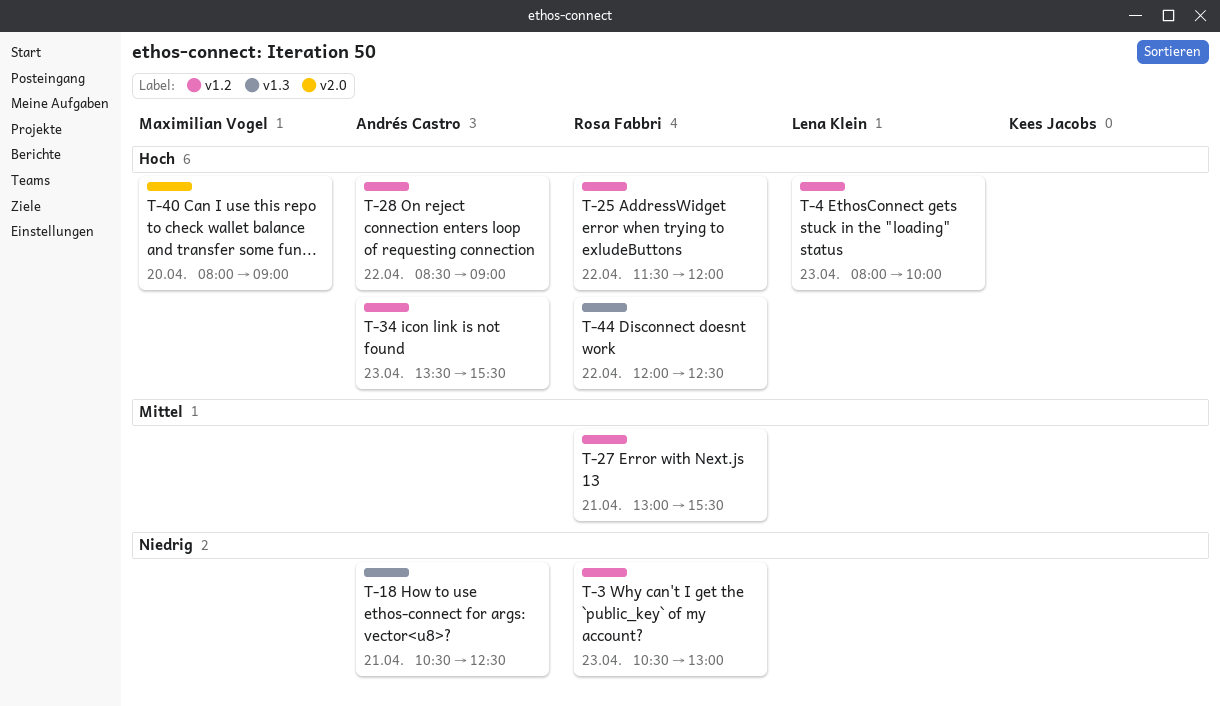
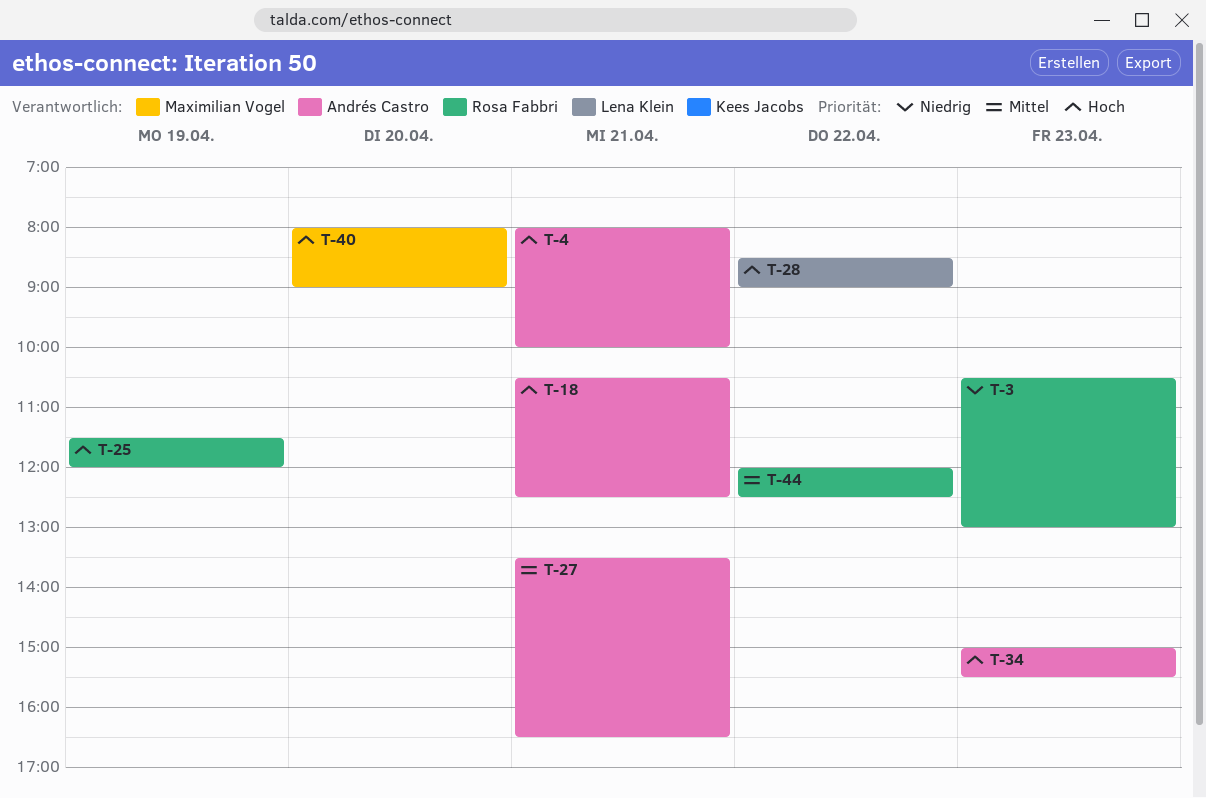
T-4, owner: Lena Klein -> Andrés Castro
T-4, day: Apr 23 -> Apr 21
T-18, priority: Niedrig -> Hoch
T-25, day: Apr 22 -> Apr 19
T-27, owner: Rosa Fabbri -> Andrés Castro
T-27, begins: 13:00 -> 13:30
T-27, ends: 15:30 -> 16:30
T-28, owner: Andrés Castro -> Lena Klein
T-34, begins: 13:30 -> 15:00
T-44, priority: Hoch -> Mittel

